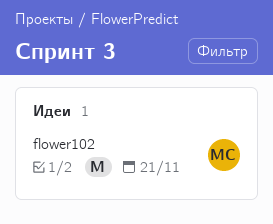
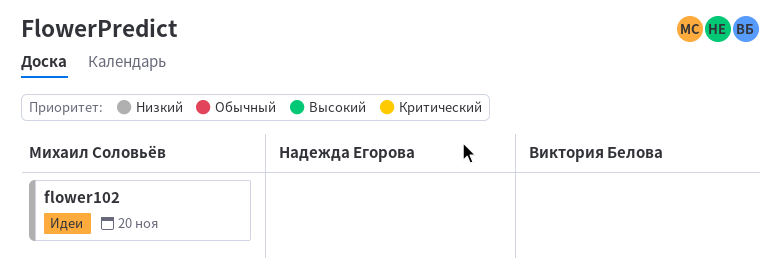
flower102, due: Nov 21 -> Nov 20

